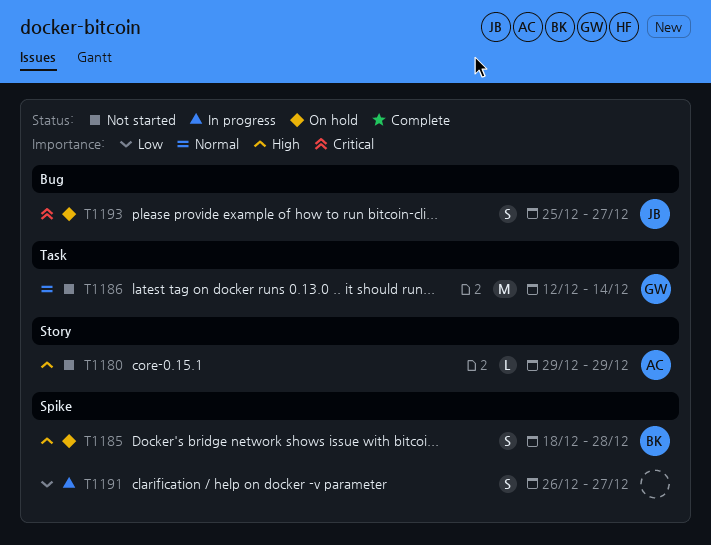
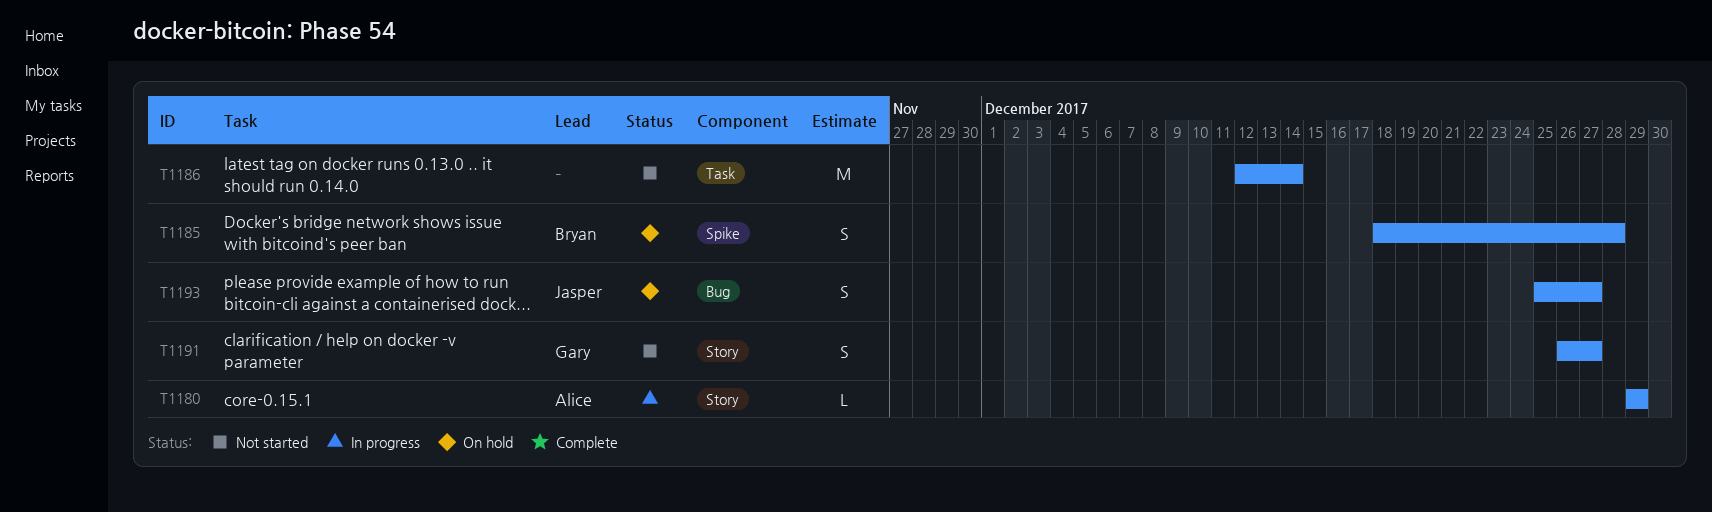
T1180, status: Not started -> In progress
T1186, owner: Gary -> none
T1191, status: In progress -> Not started
T1191, owner: none -> Gary
T1191, label: Spike -> Story

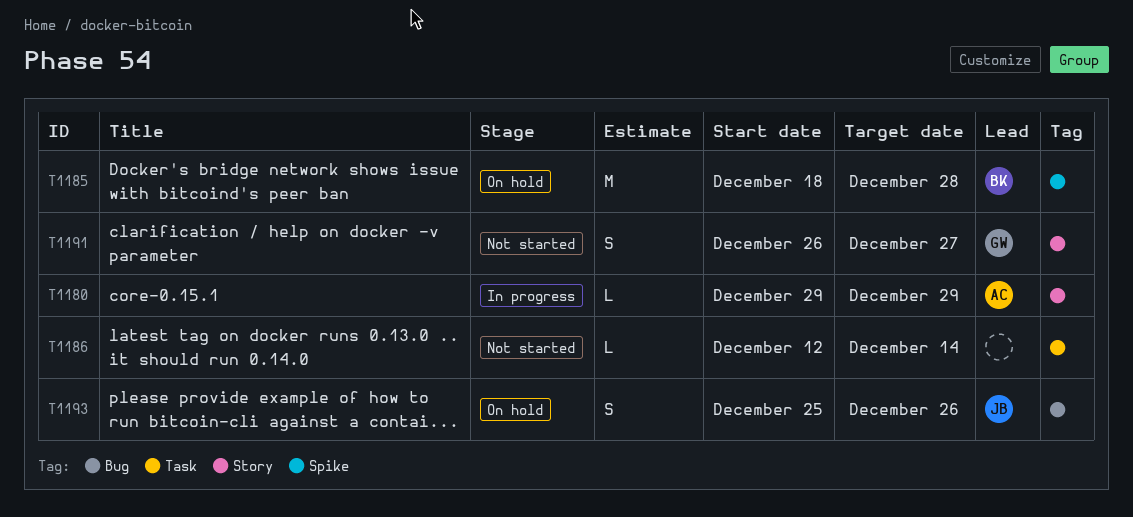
T1185, estimate: S -> M
T1186, estimate: M -> L
T1193, due: Dec 27 -> Dec 26

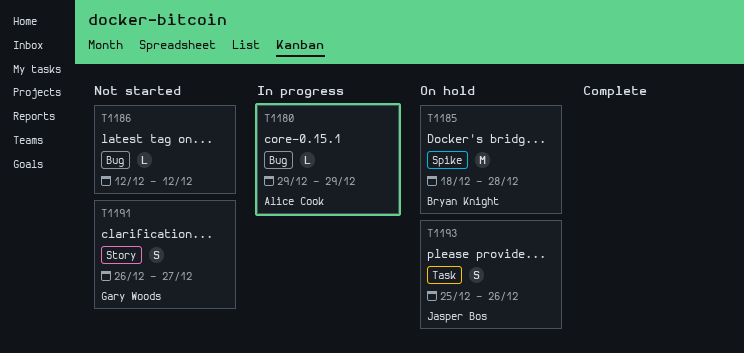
T1180, label: Story -> Bug
T1186, label: Task -> Bug
T1186, due: Dec 14 -> Dec 12
T1193, label: Bug -> Task

